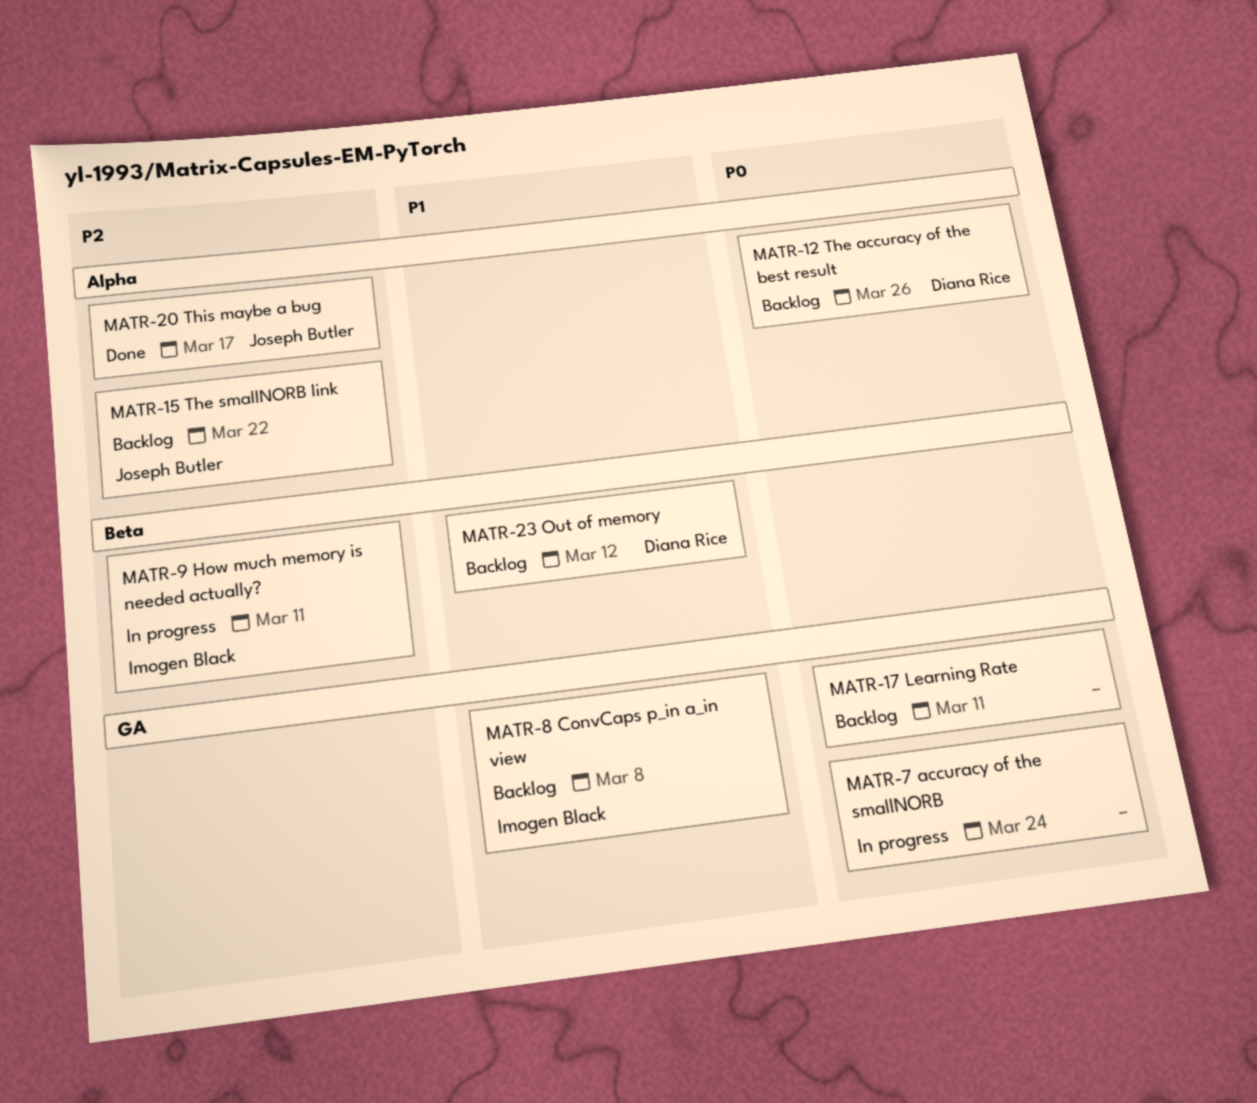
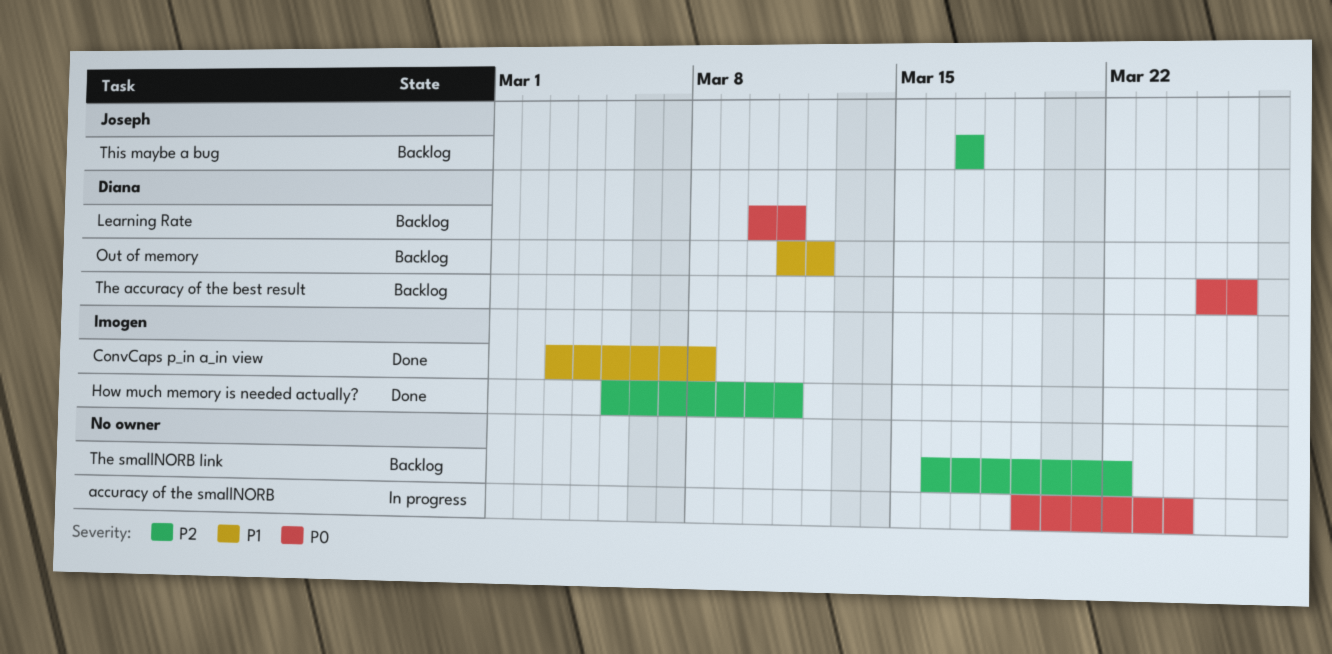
ConvCaps p_in a_in view, status: Backlog -> Done
How much memory is needed actually?, status: In progress -> Done
Learning Rate, owner: none -> Diana Rice
The smallNORB link, owner: Joseph Butler -> none
This maybe a bug, status: Done -> Backlog

